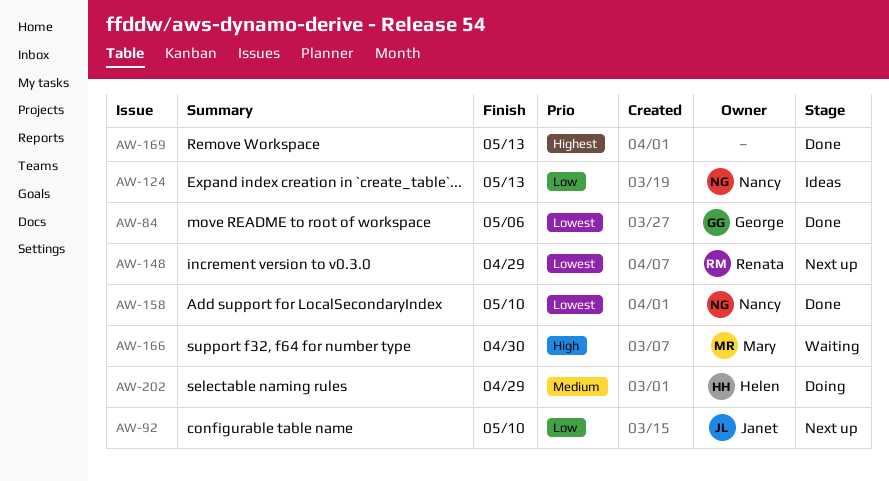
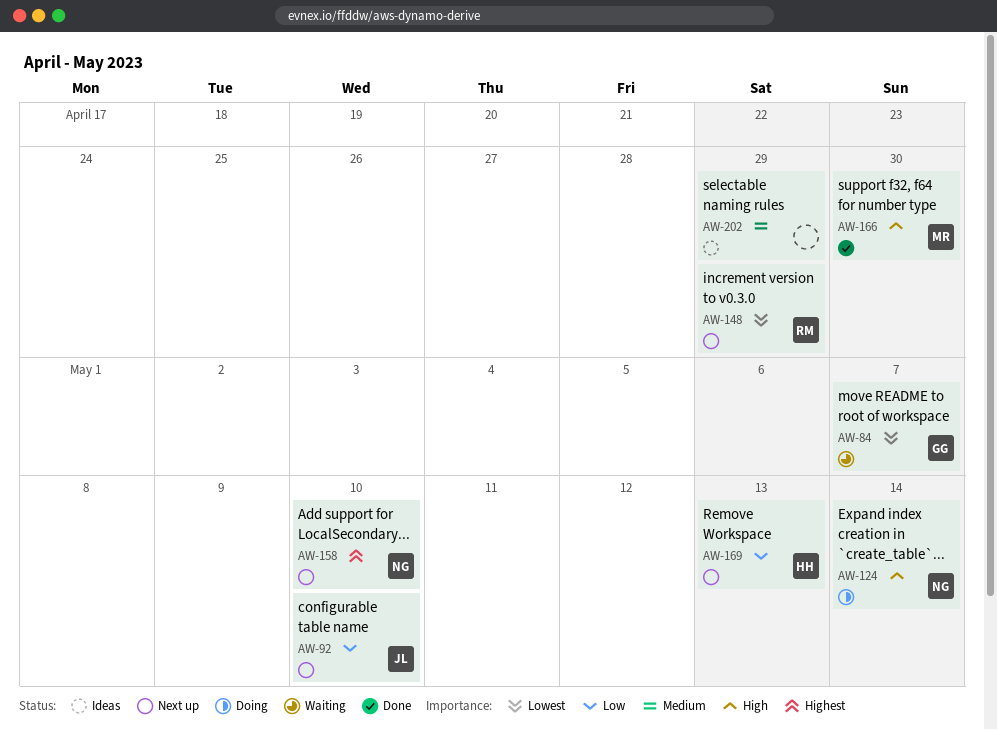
AW-84, status: Done -> Waiting
AW-84, due: May 6 -> May 7
AW-124, status: Ideas -> Doing
AW-124, priority: Low -> High
AW-124, due: May 13 -> May 14
AW-158, status: Done -> Next up
AW-158, priority: Lowest -> Highest
AW-166, status: Waiting -> Done
AW-169, status: Done -> Next up
AW-169, owner: none -> Helen
AW-169, priority: Highest -> Low
AW-202, status: Doing -> Ideas
AW-202, owner: Helen -> none

